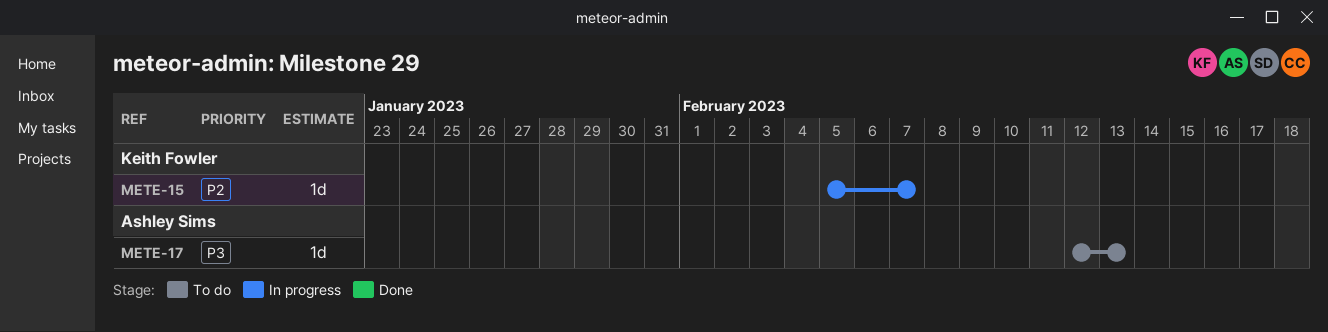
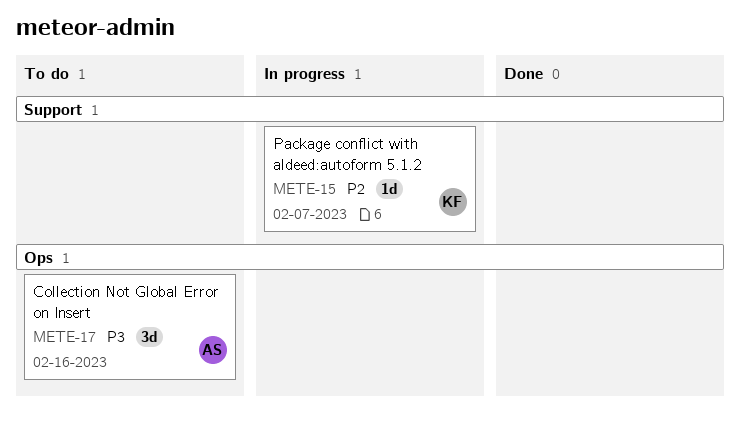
METE-17, estimate: 1d -> 3d
METE-17, due: Feb 13 -> Feb 16

